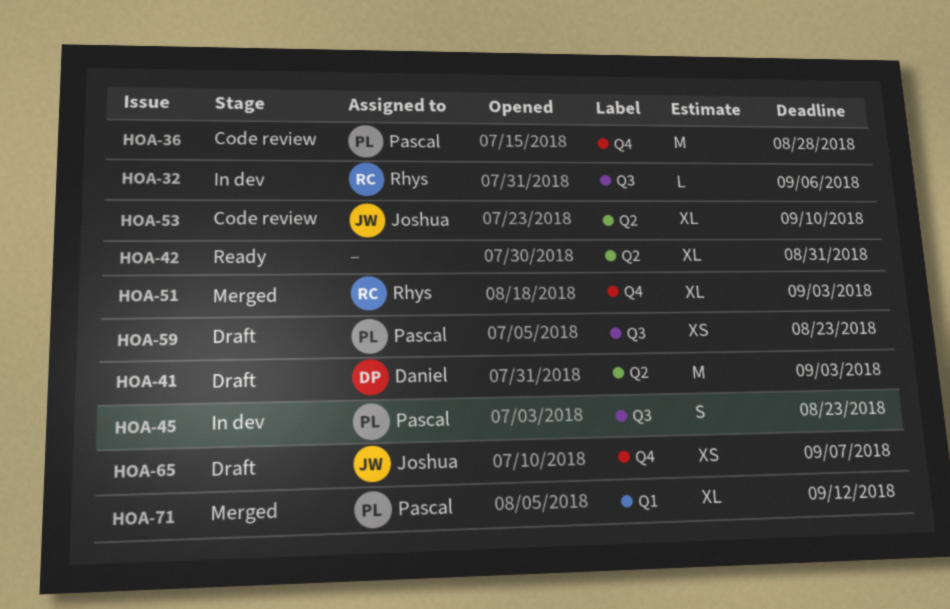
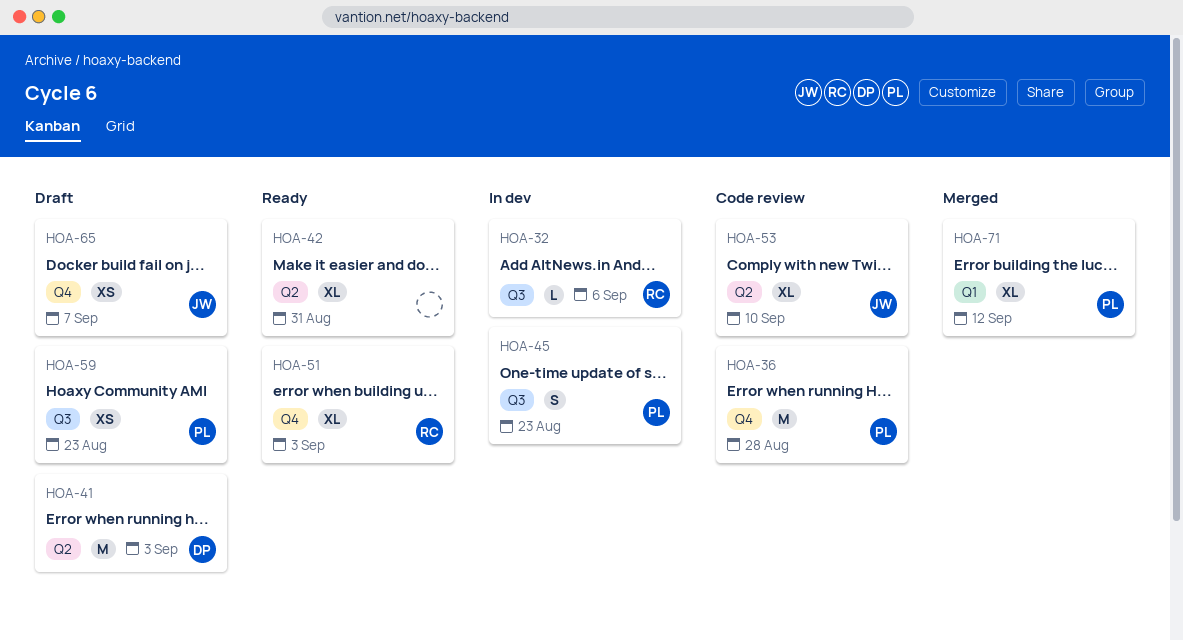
HOA-51, status: Merged -> Ready

